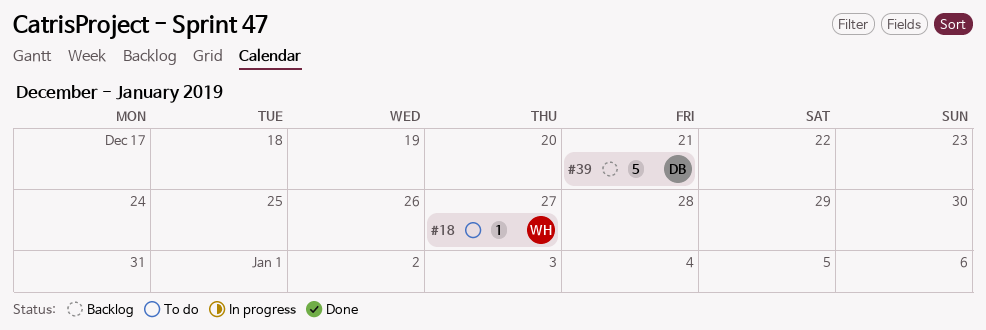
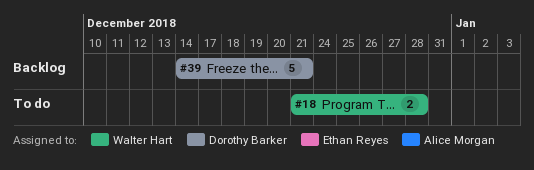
#18, estimate: 1 -> 2
#18, due: Dec 27 -> Dec 28

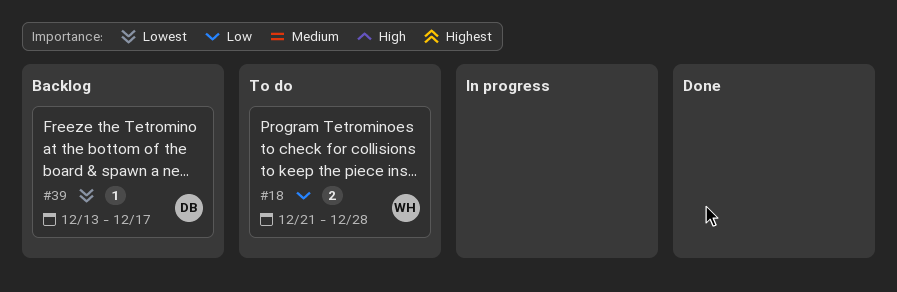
#39, estimate: 5 -> 1
#39, start: Dec 14 -> Dec 13
#39, due: Dec 21 -> Dec 17

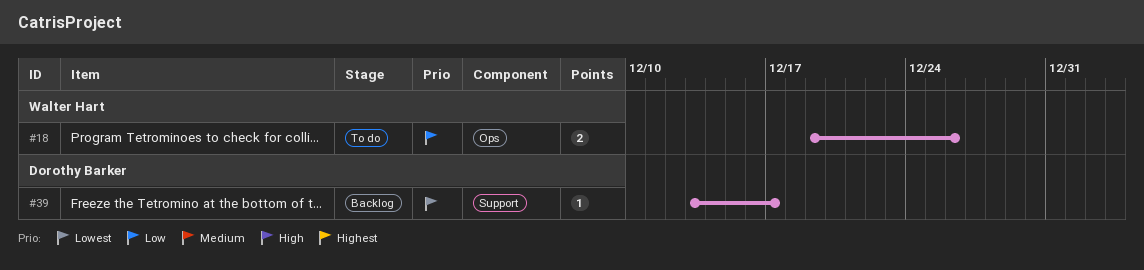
#18, start: Dec 21 -> Dec 19
#18, due: Dec 28 -> Dec 26

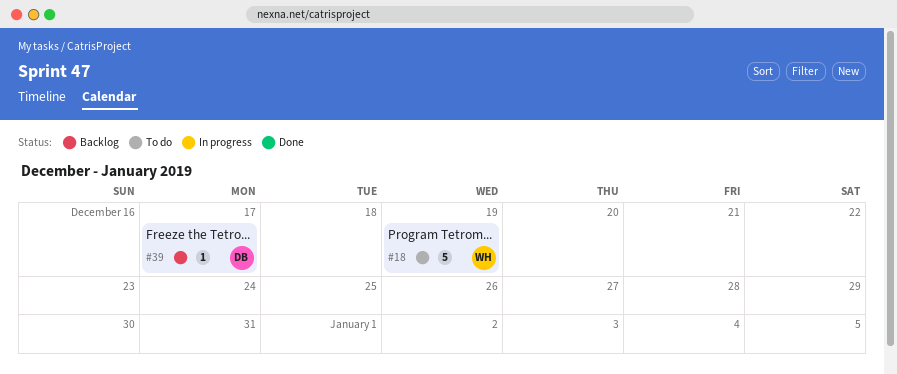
#18, estimate: 2 -> 5
#18, due: Dec 26 -> Dec 19

